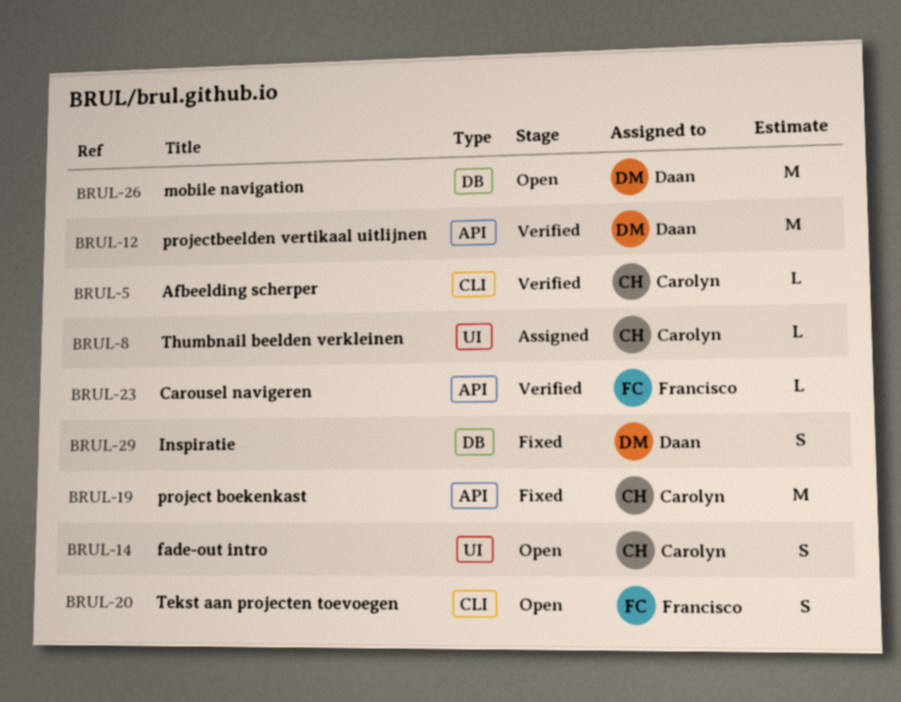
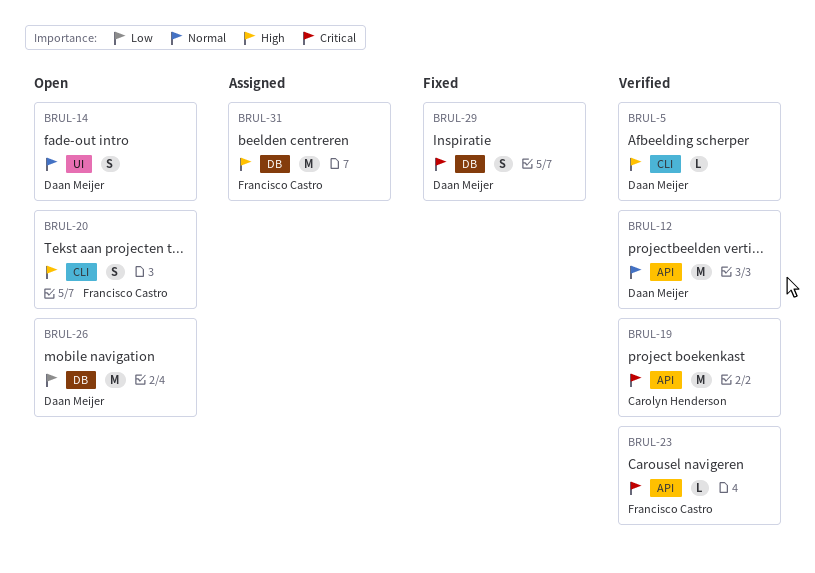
BRUL-5, owner: Carolyn Henderson -> Daan Meijer
BRUL-8: present -> none
BRUL-14, owner: Carolyn Henderson -> Daan Meijer
BRUL-19, status: Fixed -> Verified
BRUL-31: none -> present

